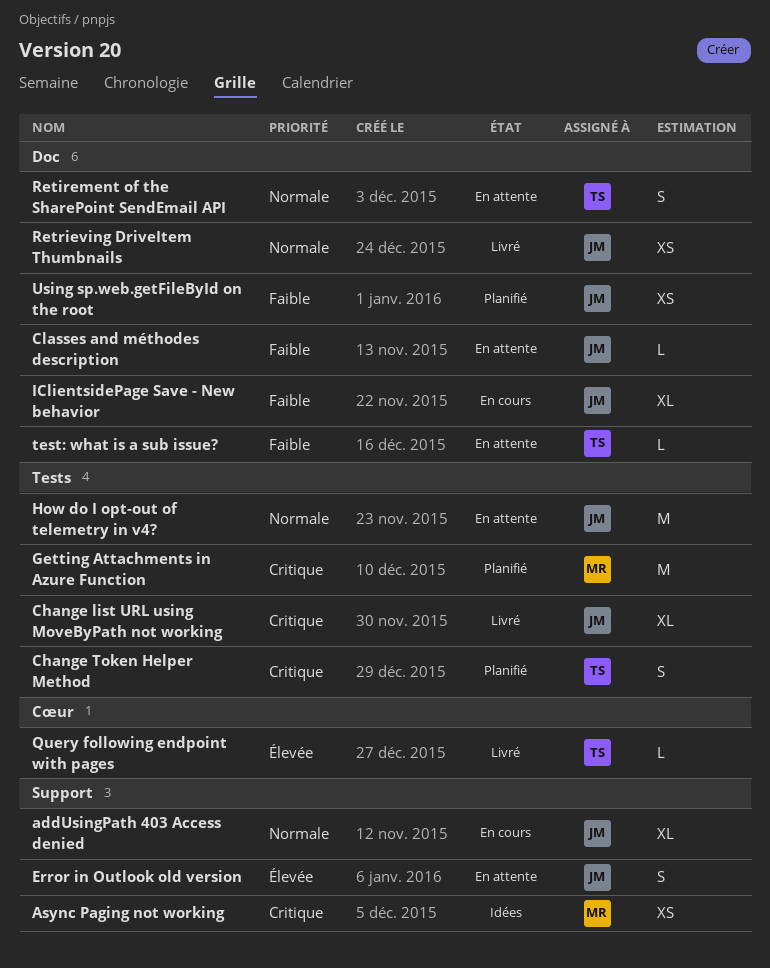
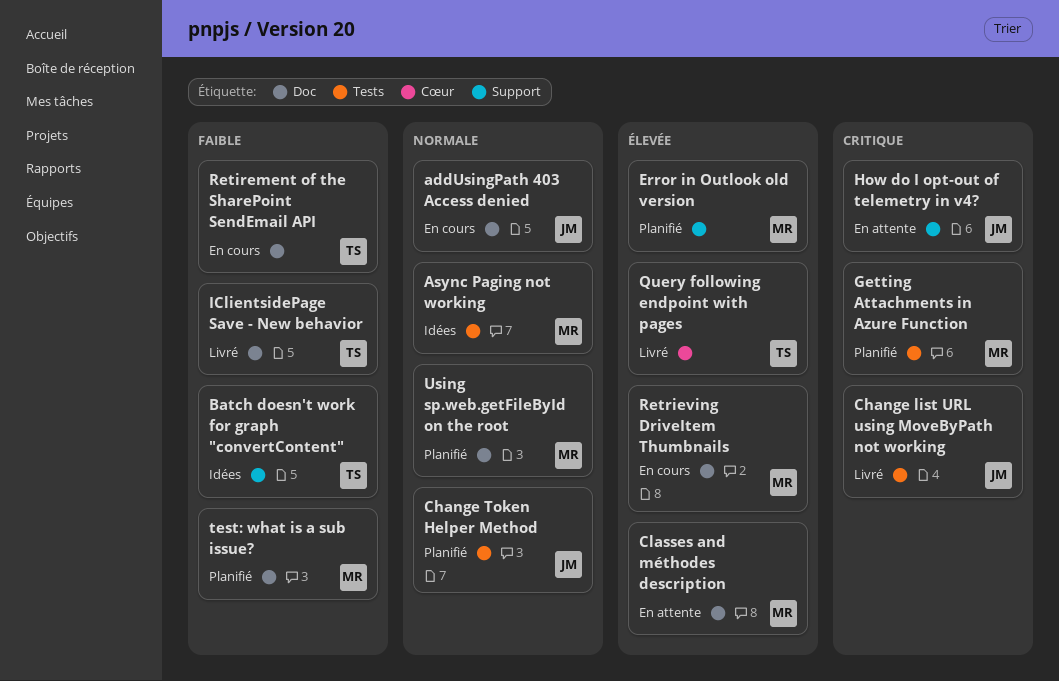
addUsingPath 403 Access denied, label: Support -> Doc
Async Paging not working, priority: Critique -> Normale
Async Paging not working, label: Support -> Tests
Batch doesn't work for graph "convertContent": none -> present
Change Token Helper Method, owner: TS -> JM
Change Token Helper Method, priority: Critique -> Normale
Classes and méthodes description, owner: JM -> MR
Classes and méthodes description, priority: Faible -> Élevée
Error in Outlook old version, status: En attente -> Planifié
Error in Outlook old version, owner: JM -> MR
How do I opt-out of telemetry in v4?, priority: Normale -> Critique
How do I opt-out of telemetry in v4?, label: Tests -> Support
IClientsidePage Save - New behavior, status: En cours -> Livré
IClientsidePage Save - New behavior, owner: JM -> TS
Retirement of the SharePoint SendEmail API, status: En attente -> En cours
Retirement of the SharePoint SendEmail API, priority: Normale -> Faible
Retrieving DriveItem Thumbnails, status: Livré -> En cours
Retrieving DriveItem Thumbnails, owner: JM -> MR
Retrieving DriveItem Thumbnails, priority: Normale -> Élevée
test: what is a sub issue?, status: En attente -> Planifié
test: what is a sub issue?, owner: TS -> MR
Using sp.web.getFileById on the root, owner: JM -> MR
Using sp.web.getFileById on the root, priority: Faible -> Normale

